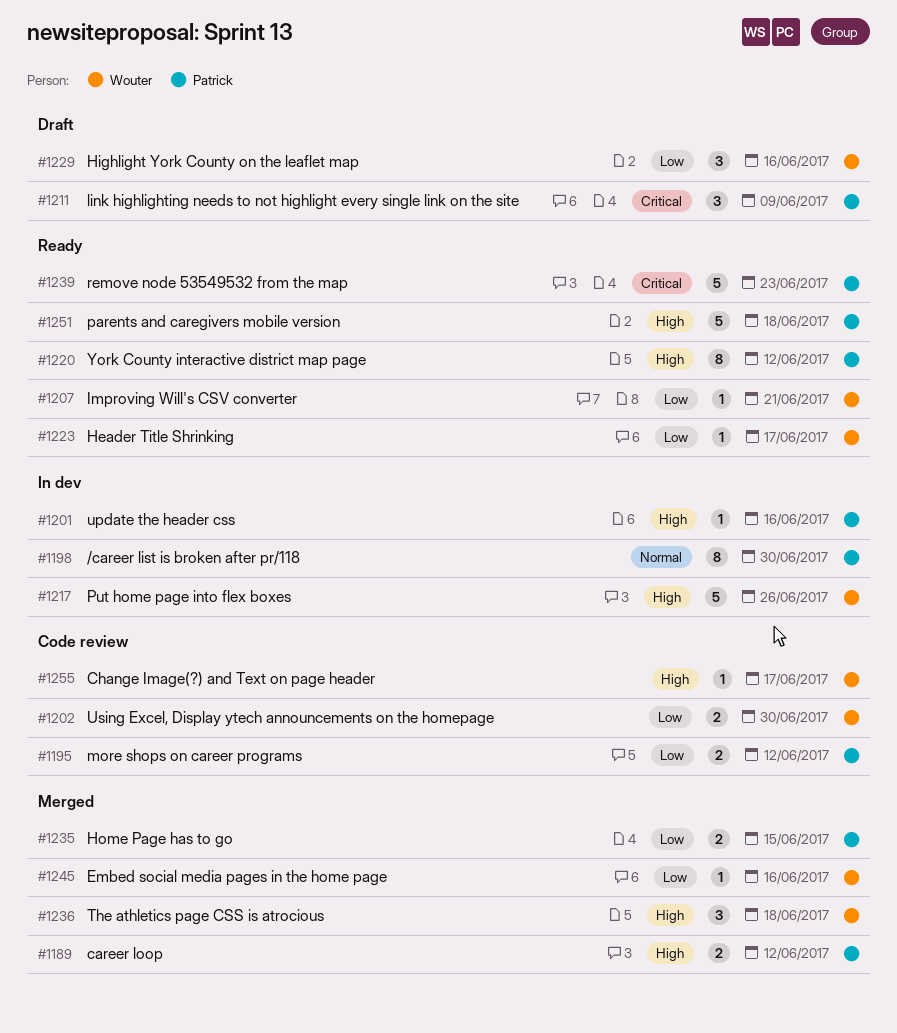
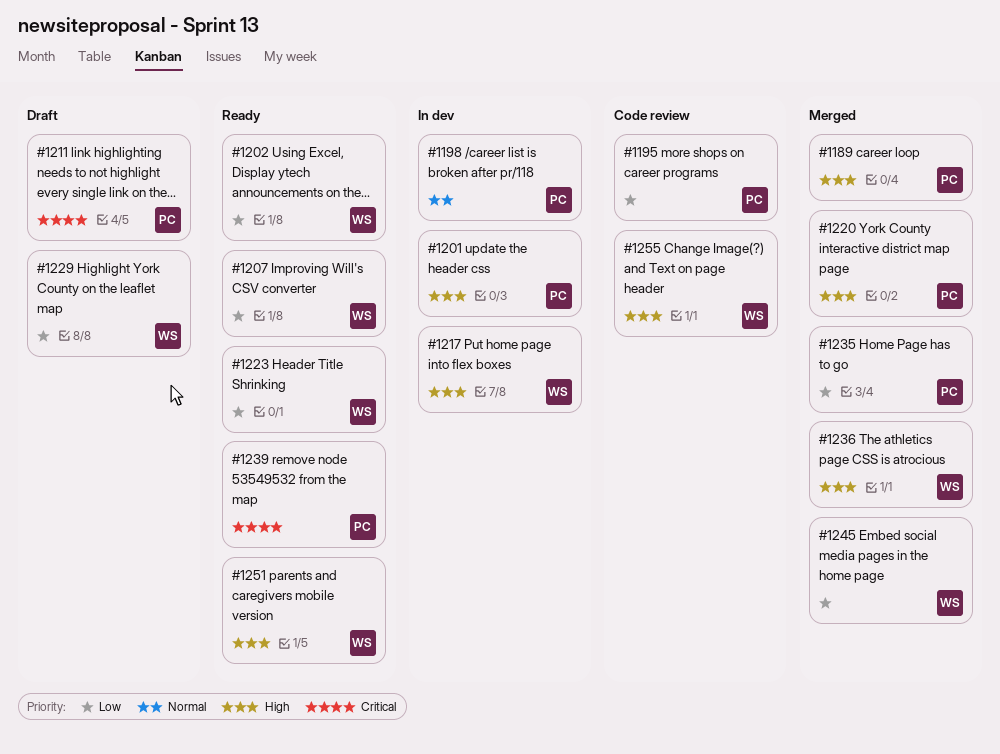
#1202, status: Code review -> Ready
#1220, status: Ready -> Merged
#1251, owner: Patrick -> Wouter

